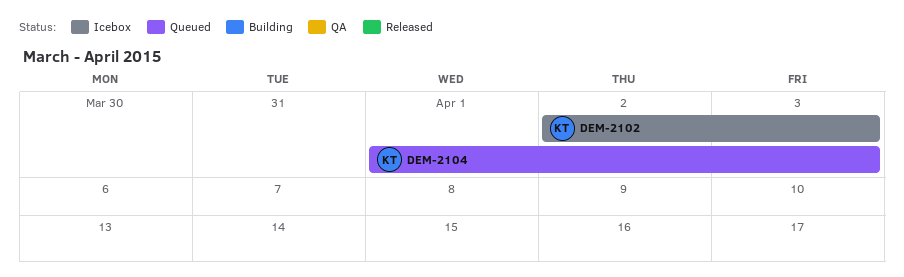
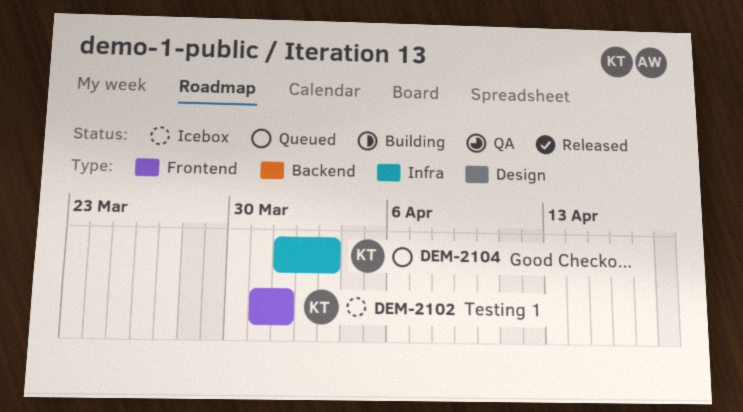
DEM-2102, start: Apr 2 -> Mar 31
DEM-2102, due: Apr 3 -> Apr 1

